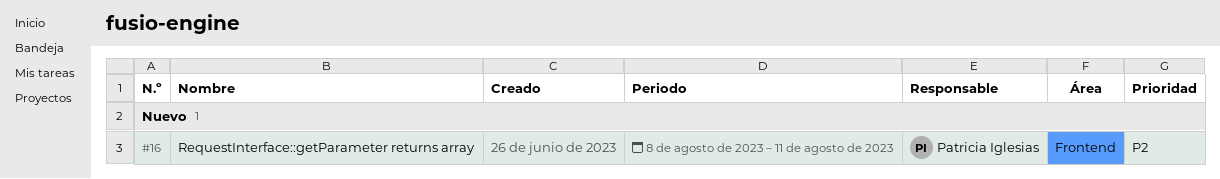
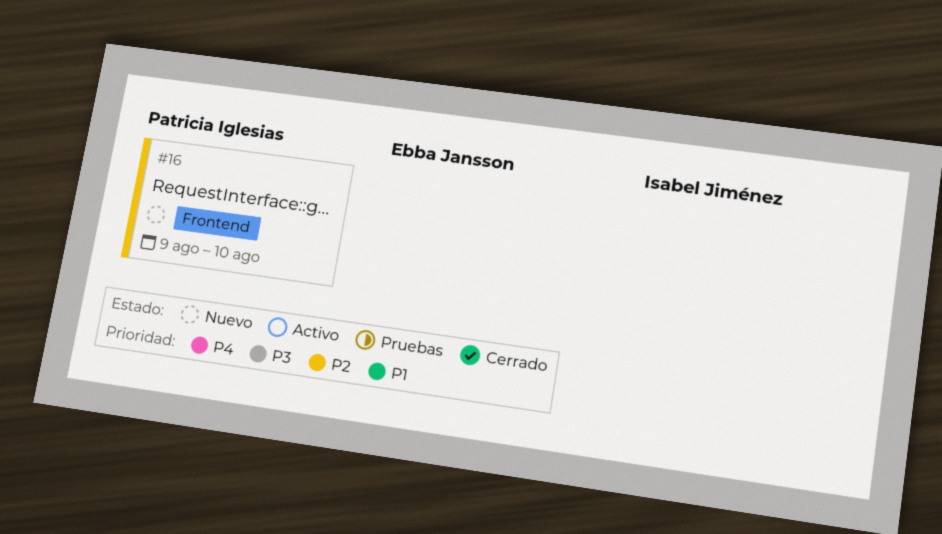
#16, start: Aug 8 -> Aug 9
#16, due: Aug 11 -> Aug 10

